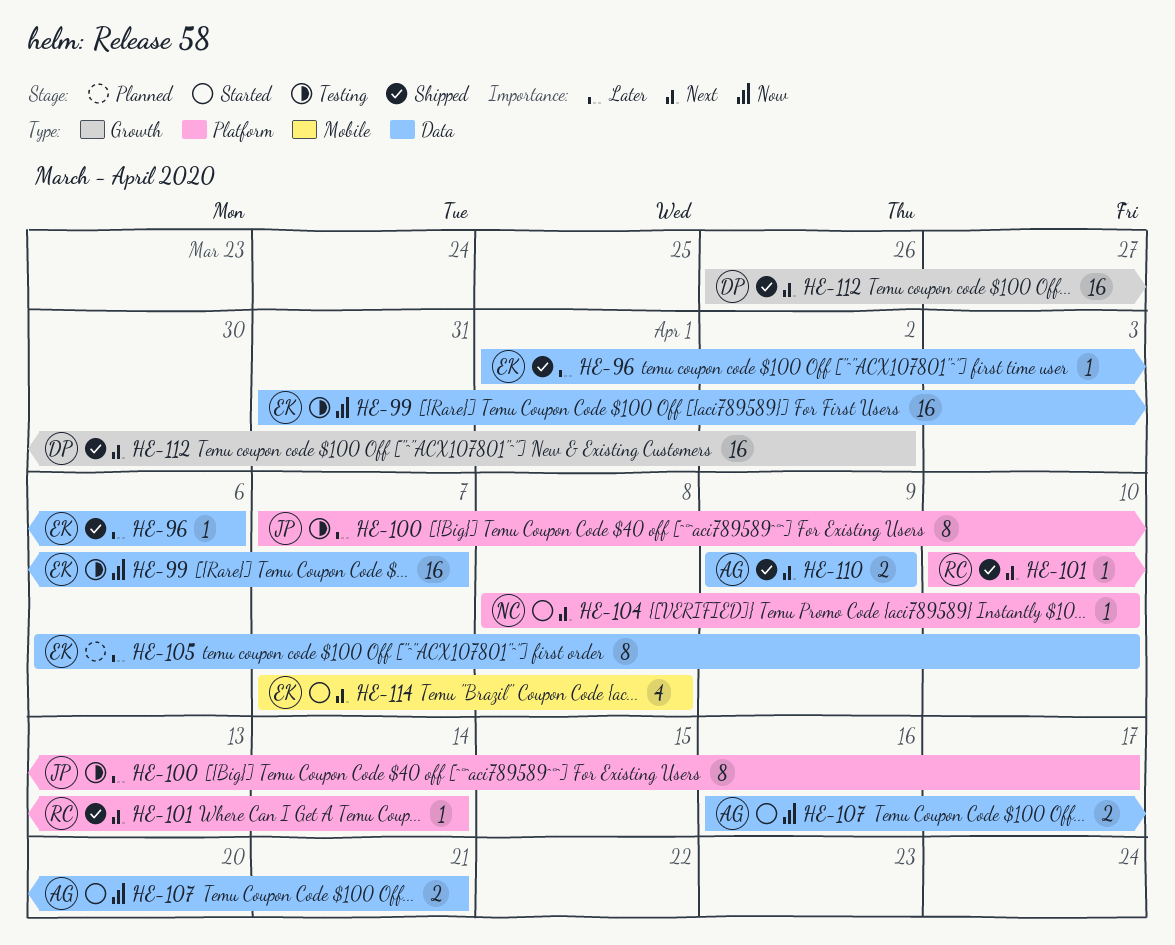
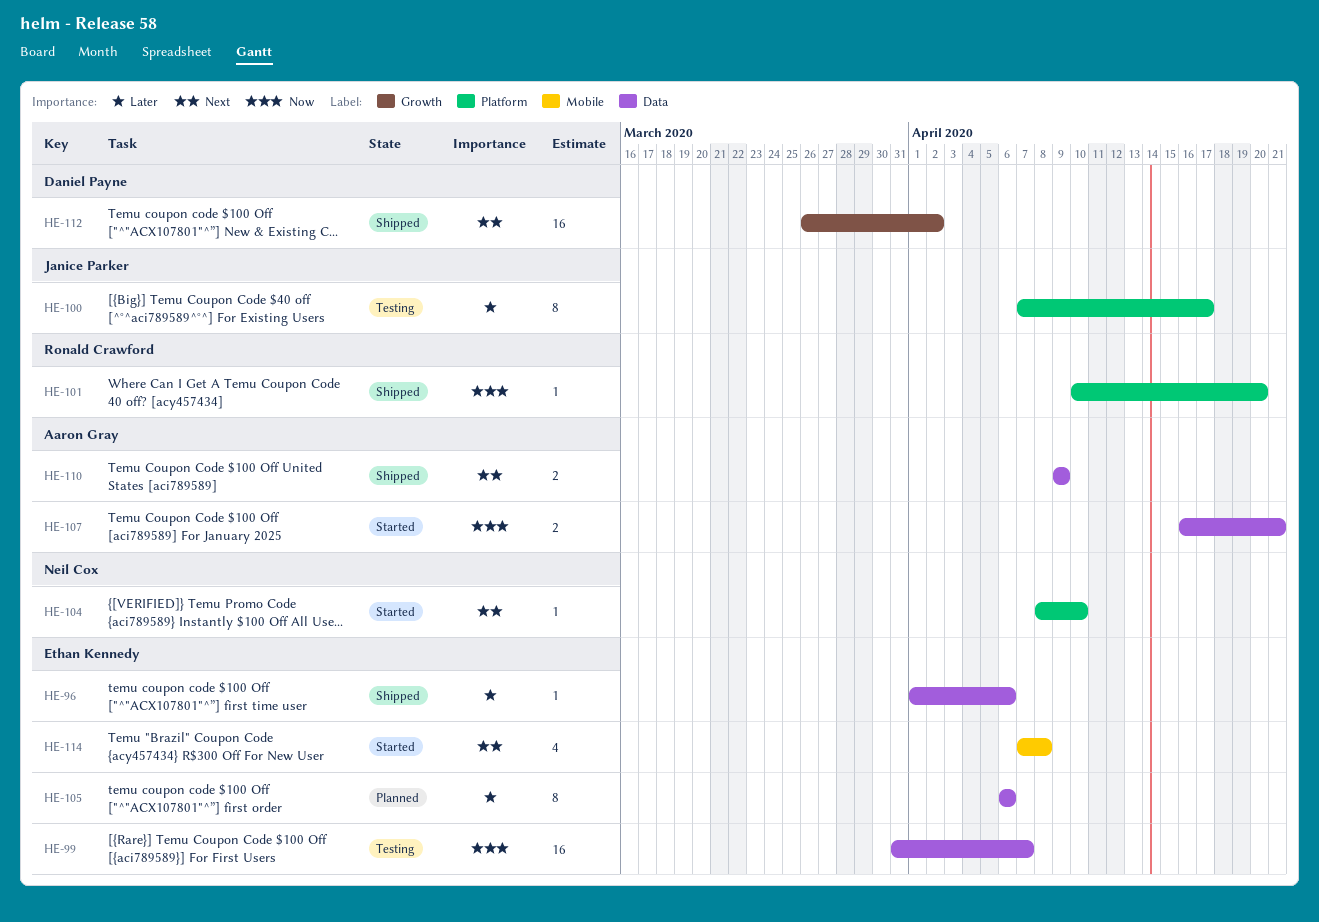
HE-101, priority: Next -> Now
HE-101, due: Apr 14 -> Apr 20
HE-105, due: Apr 10 -> Apr 6

